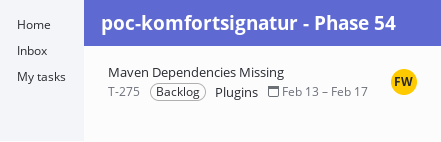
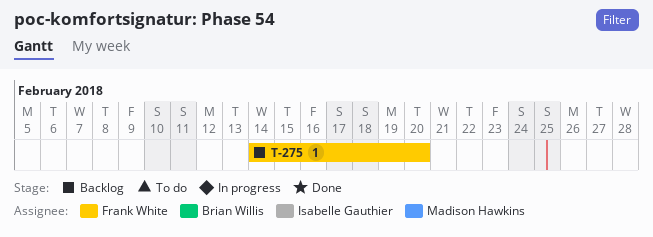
T-275, start: Feb 13 -> Feb 14
T-275, due: Feb 17 -> Feb 20

